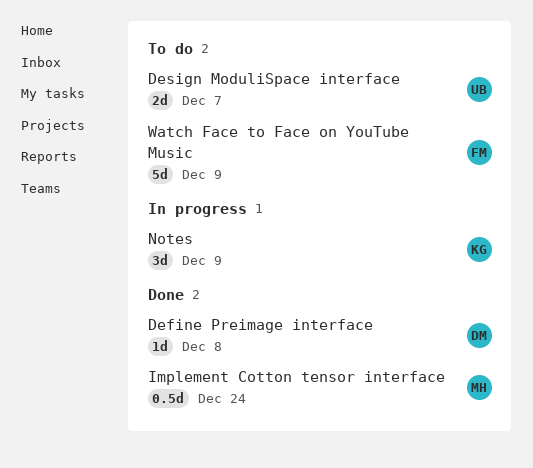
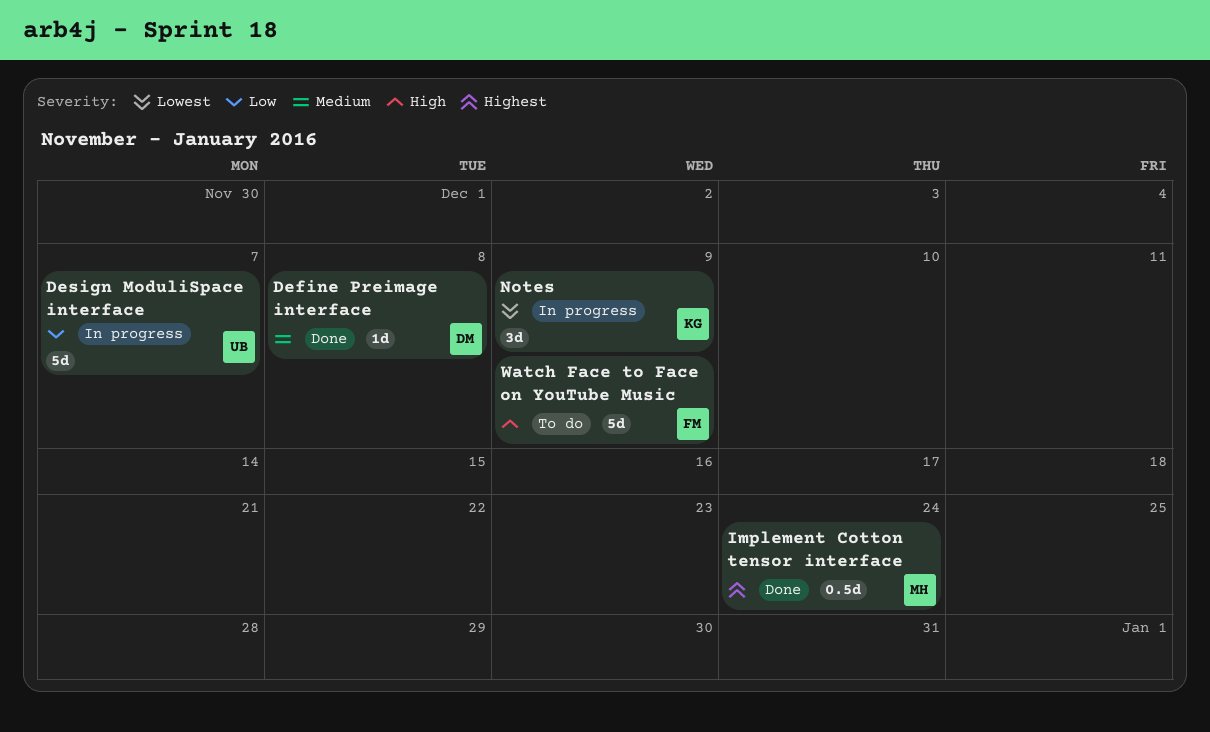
Design ModuliSpace interface, status: To do -> In progress
Design ModuliSpace interface, estimate: 2d -> 5d

